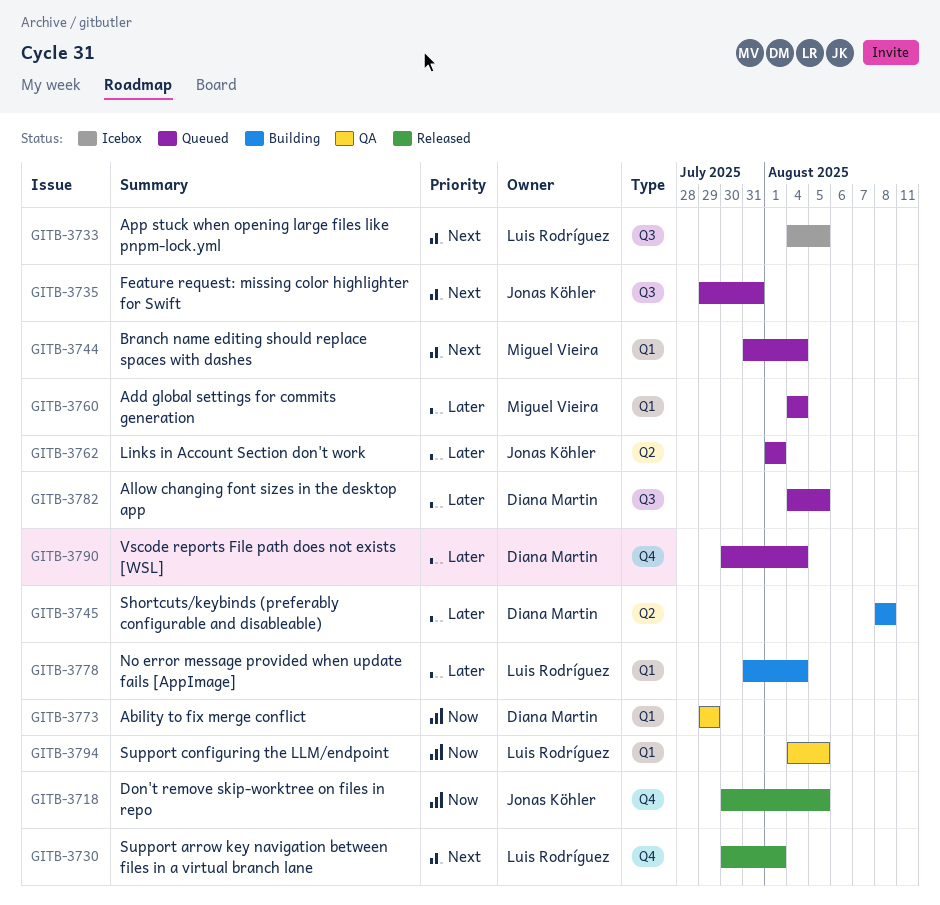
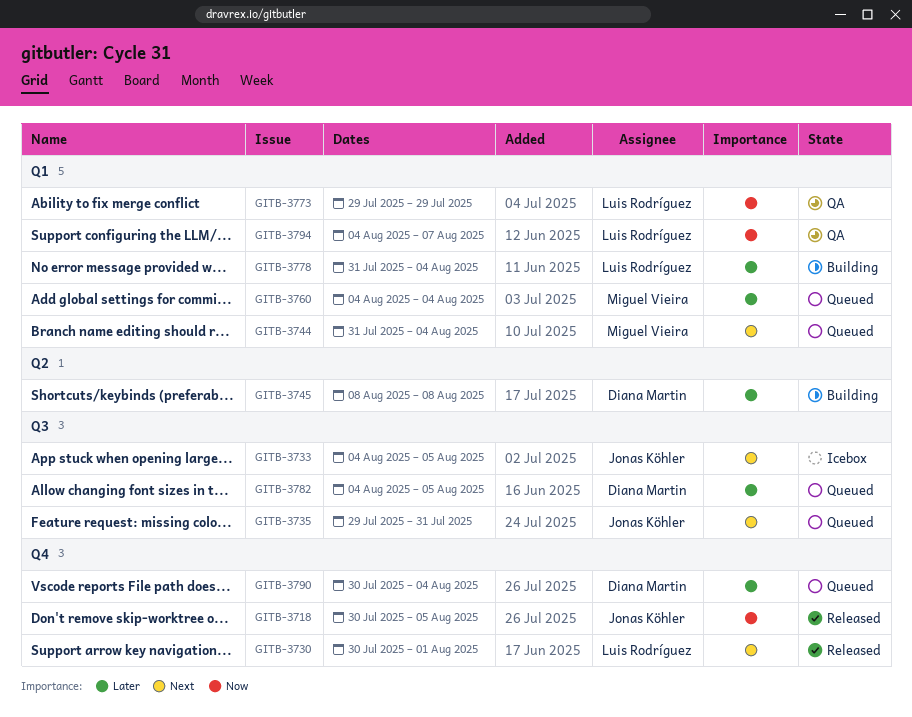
GITB-3733, owner: Luis Rodríguez -> Jonas Köhler
GITB-3762: present -> none
GITB-3773, owner: Diana Martin -> Luis Rodríguez
GITB-3794, due: Aug 5 -> Aug 7

